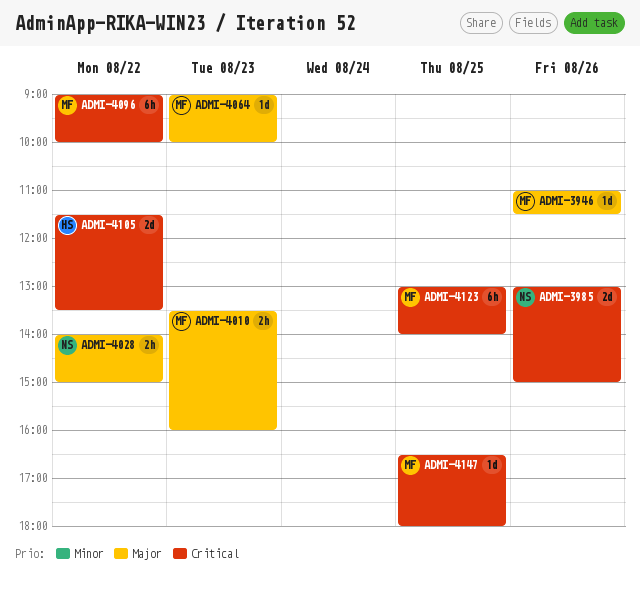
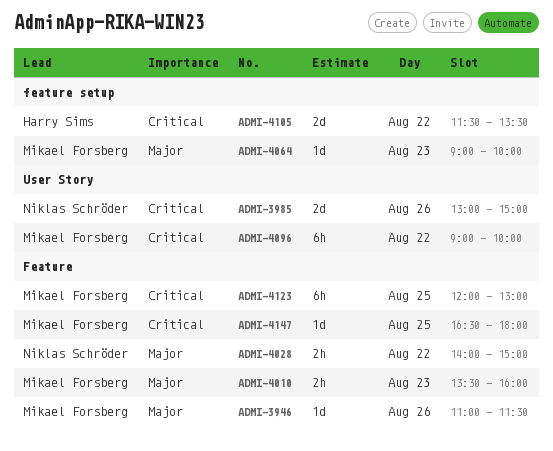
ADMI-4123, begins: 13:00 -> 12:00
ADMI-4123, ends: 14:00 -> 13:00

